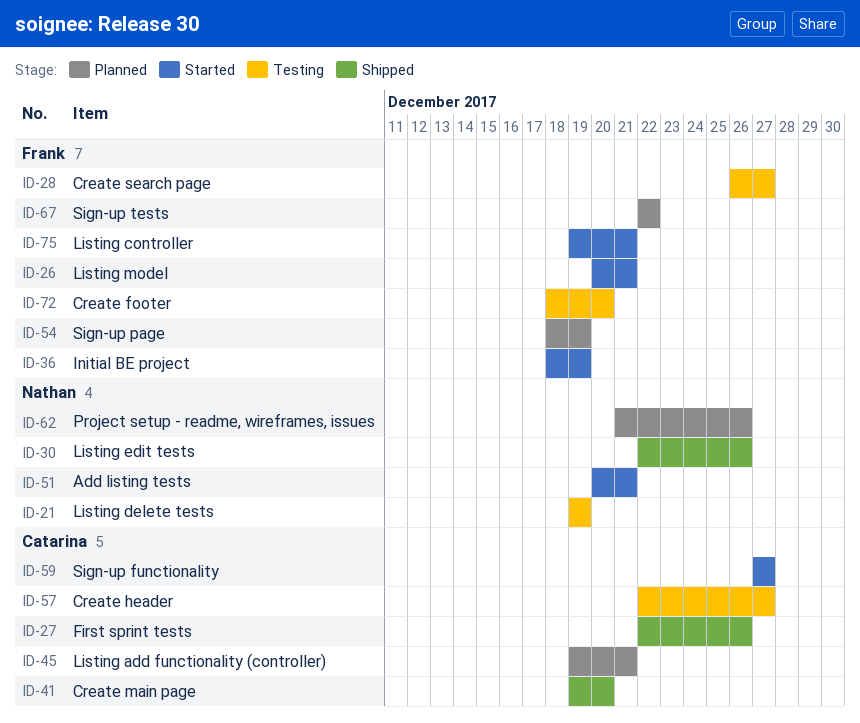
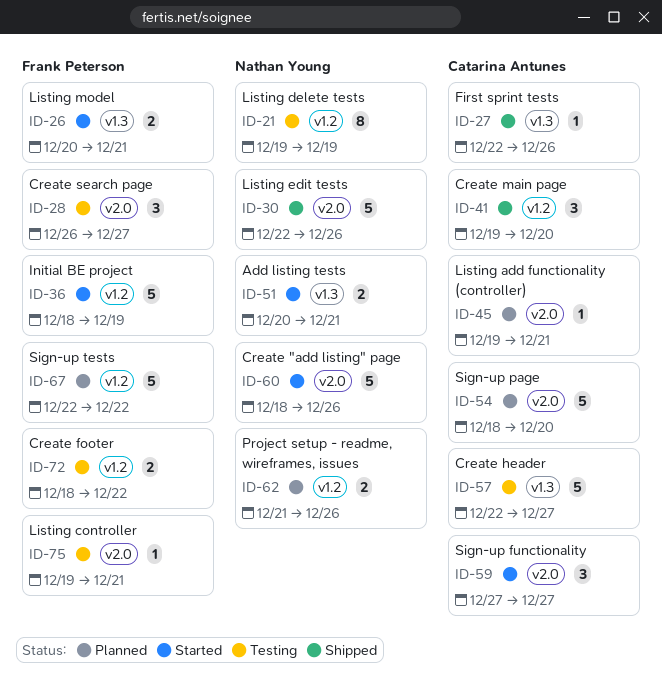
ID-54, owner: Frank Peterson -> Catarina Antunes
ID-54, due: Dec 19 -> Dec 20
ID-60: none -> present
ID-72, due: Dec 20 -> Dec 22
ID-75, status: Started -> Testing

